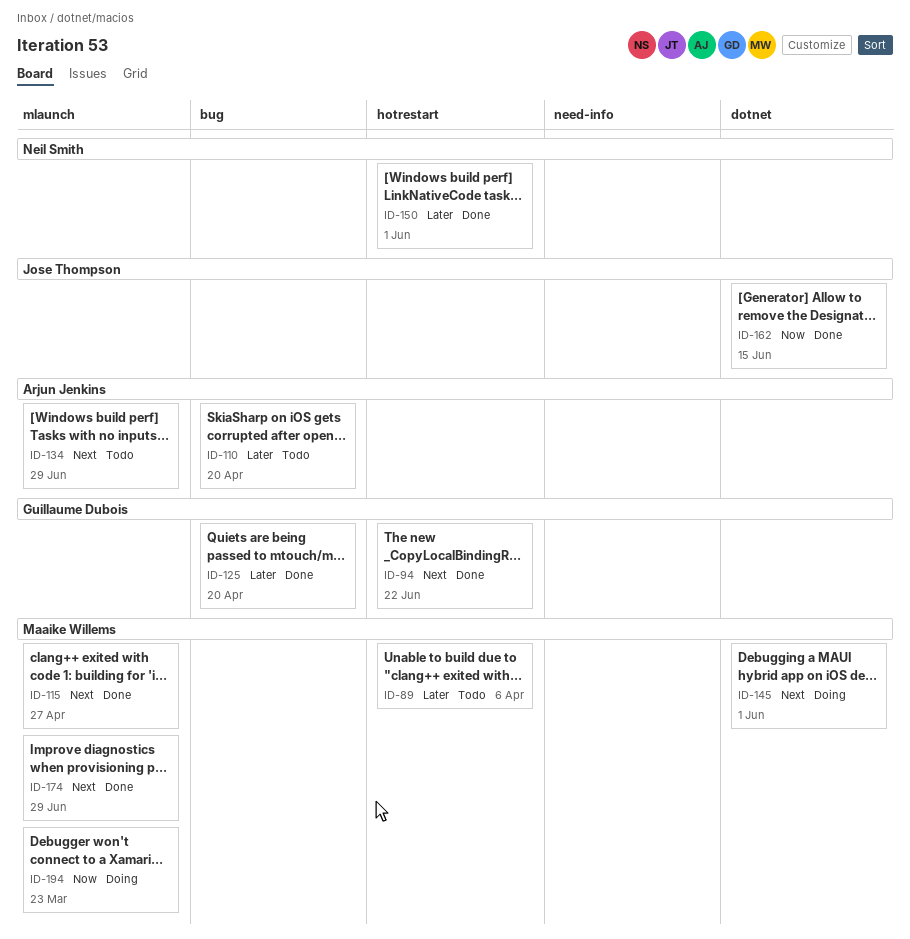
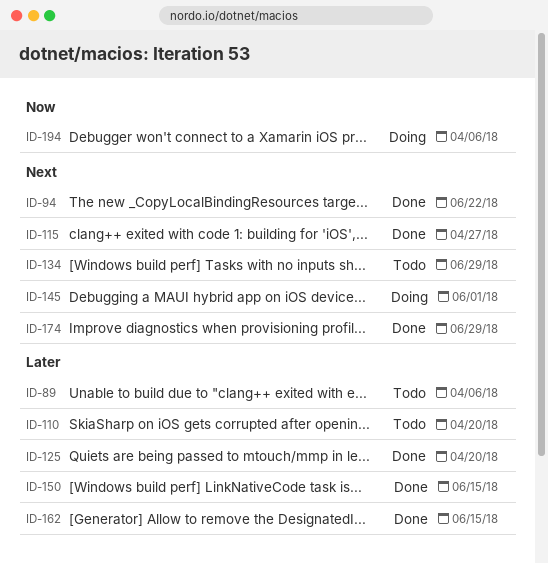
ID-150, due: Jun 1 -> Jun 15
ID-162, priority: Now -> Later
ID-194, due: Mar 23 -> Apr 6

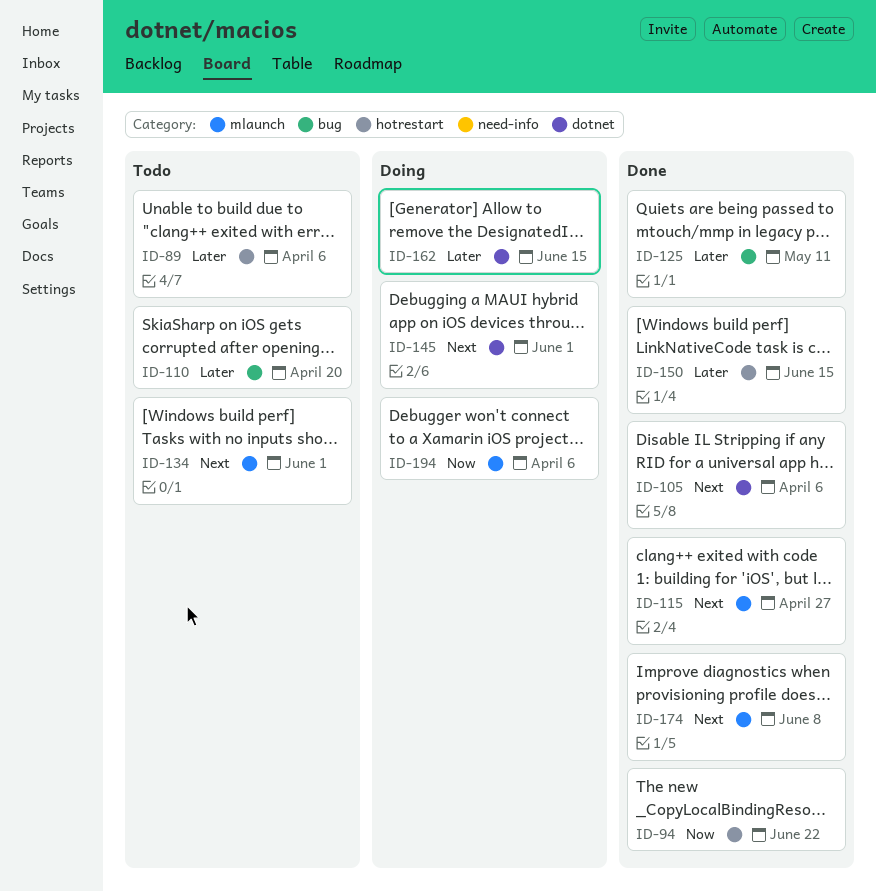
ID-94, priority: Next -> Now
ID-105: none -> present
ID-125, due: Apr 20 -> May 11
ID-134, due: Jun 29 -> Jun 1
ID-162, status: Done -> Doing
ID-174, due: Jun 29 -> Jun 8

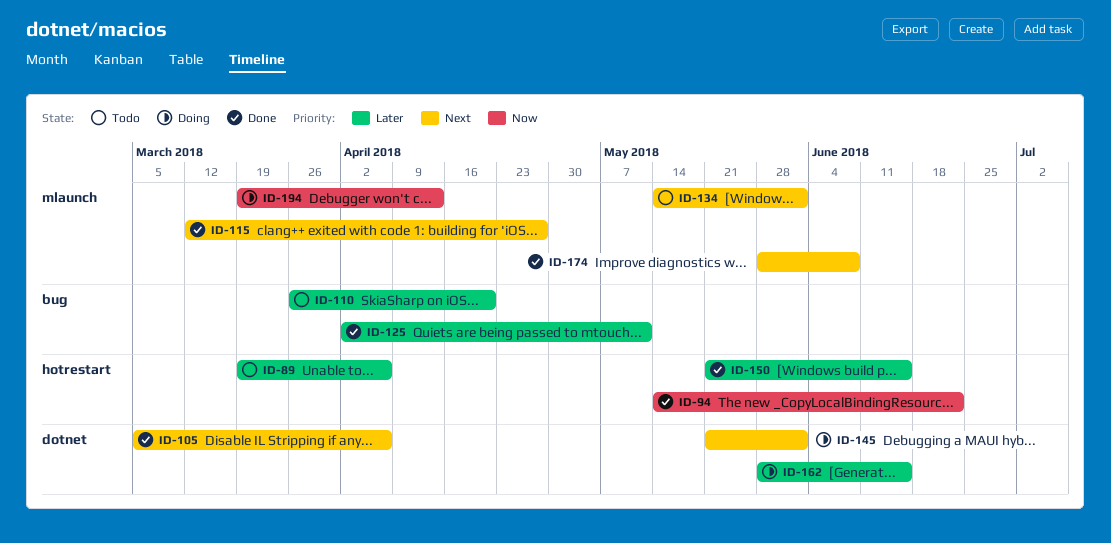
ID-194, due: Apr 6 -> Apr 13

